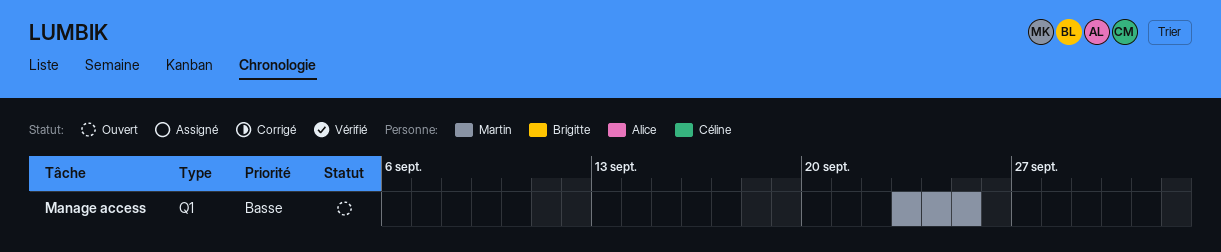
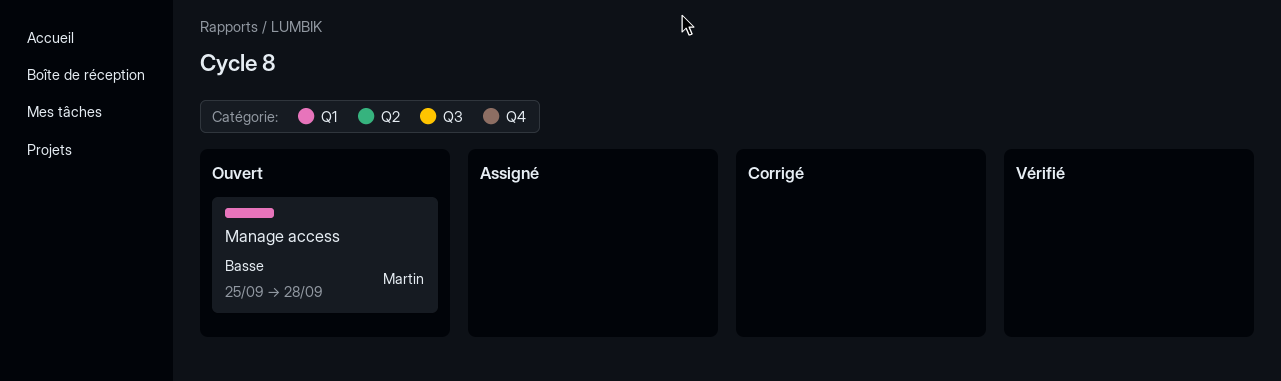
Manage access, start: Sep 23 -> Sep 25
Manage access, due: Sep 25 -> Sep 28

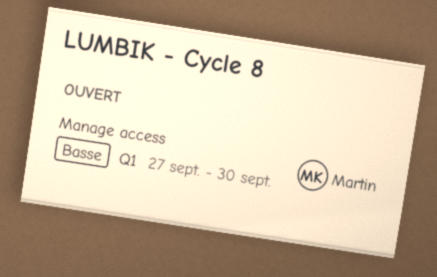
Manage access, start: Sep 25 -> Sep 27
Manage access, due: Sep 28 -> Sep 30

